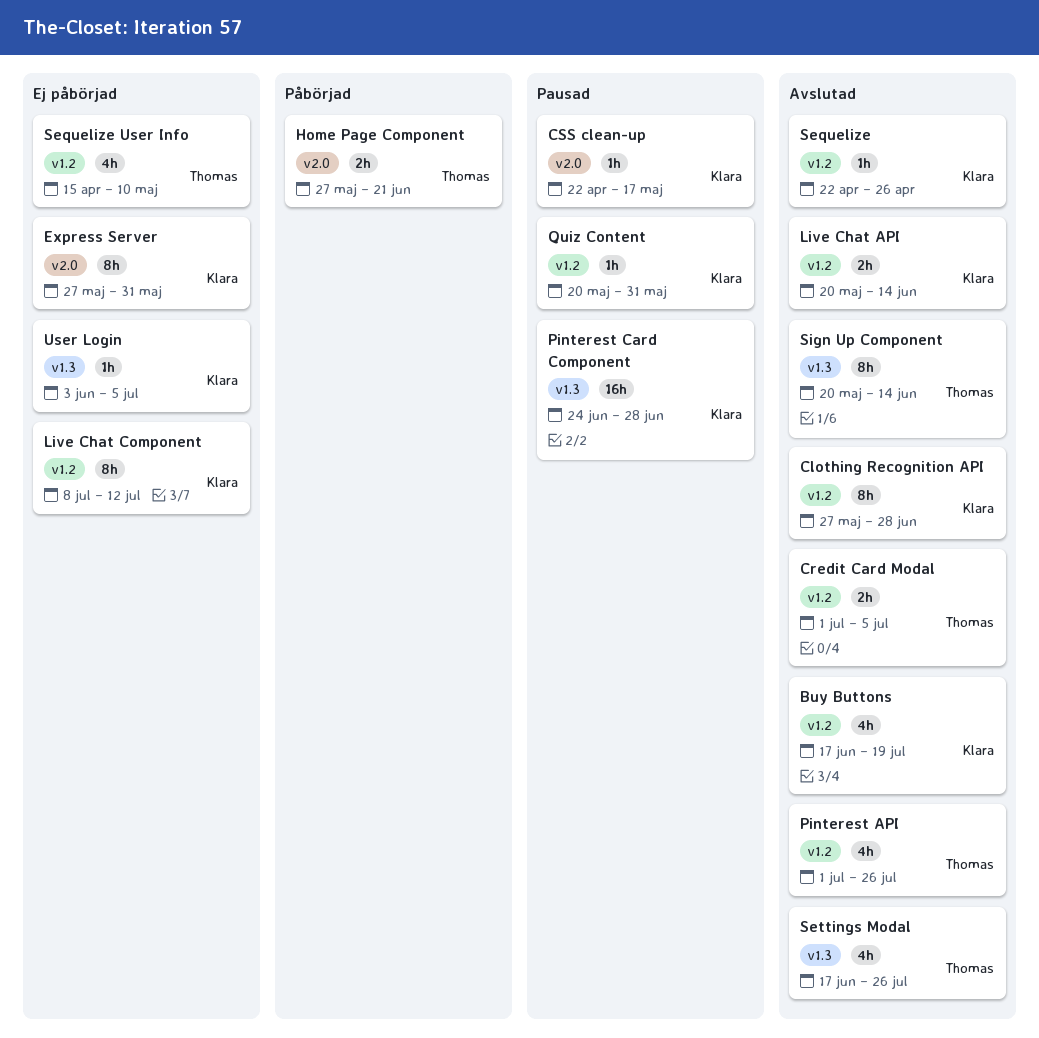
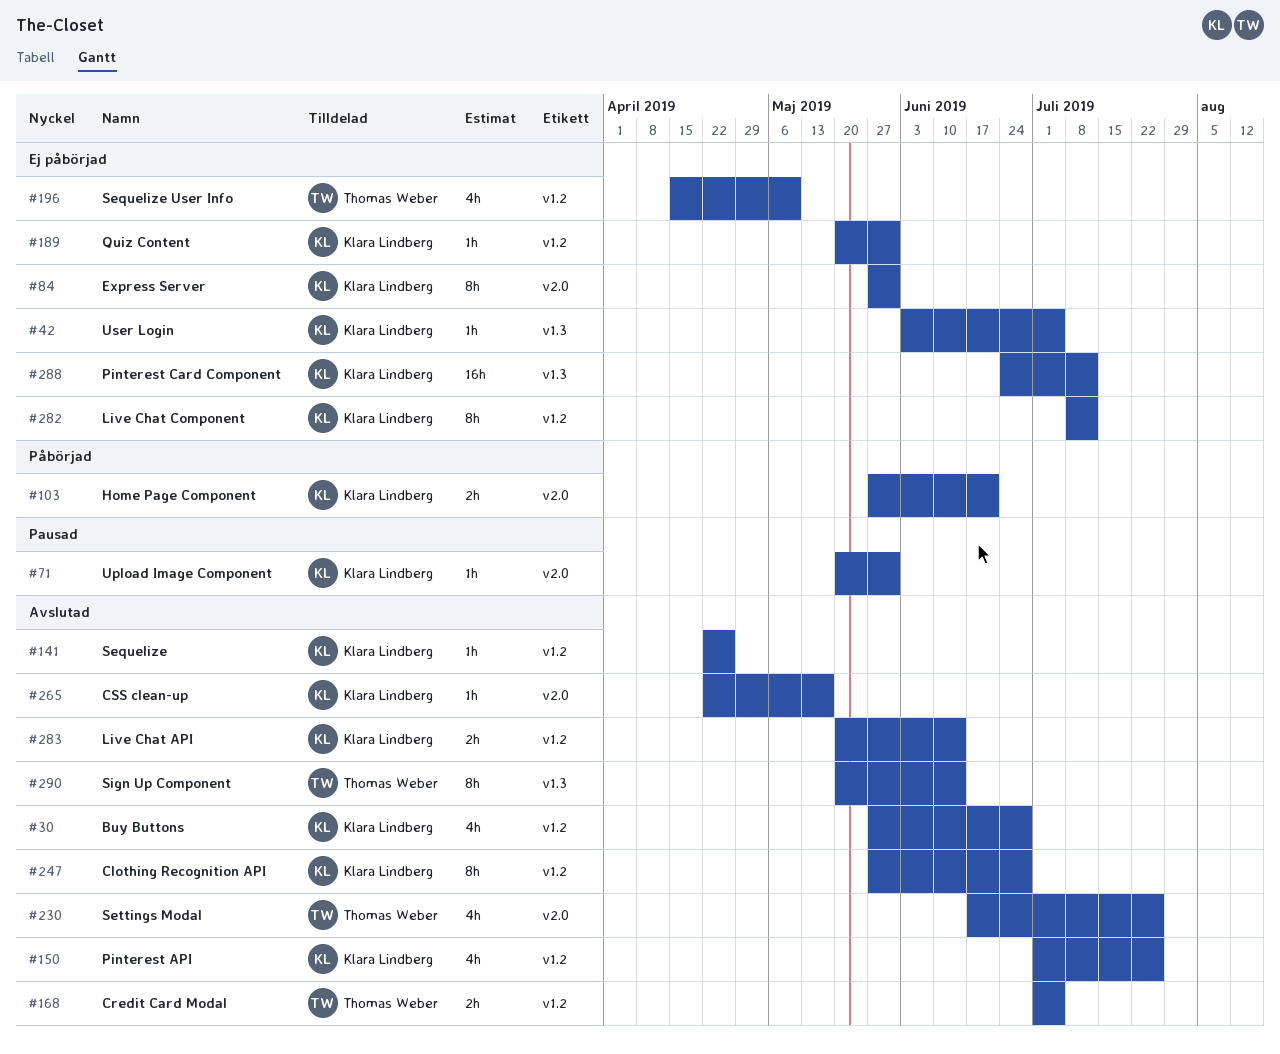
Buy Buttons, start: Jun 17 -> May 27
Buy Buttons, due: Jul 19 -> Jun 28
CSS clean-up, status: Pausad -> Avslutad
Home Page Component, owner: Thomas Weber -> Klara Lindberg
Pinterest API, owner: Thomas Weber -> Klara Lindberg
Pinterest Card Component, status: Pausad -> Ej påbörjad
Pinterest Card Component, due: Jun 28 -> Jul 12
Quiz Content, status: Pausad -> Ej påbörjad
Settings Modal, label: v1.3 -> v2.0
Upload Image Component: none -> present

